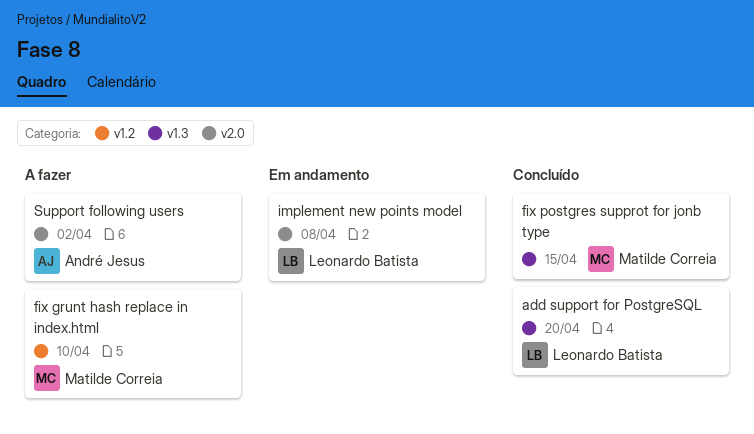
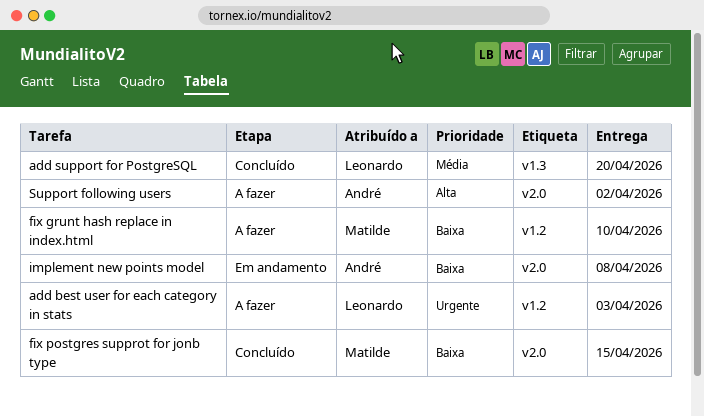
add best user for each category in stats: none -> present
fix postgres supprot for jonb type, label: v1.3 -> v2.0
implement new points model, owner: Leonardo Batista -> André Jesus

